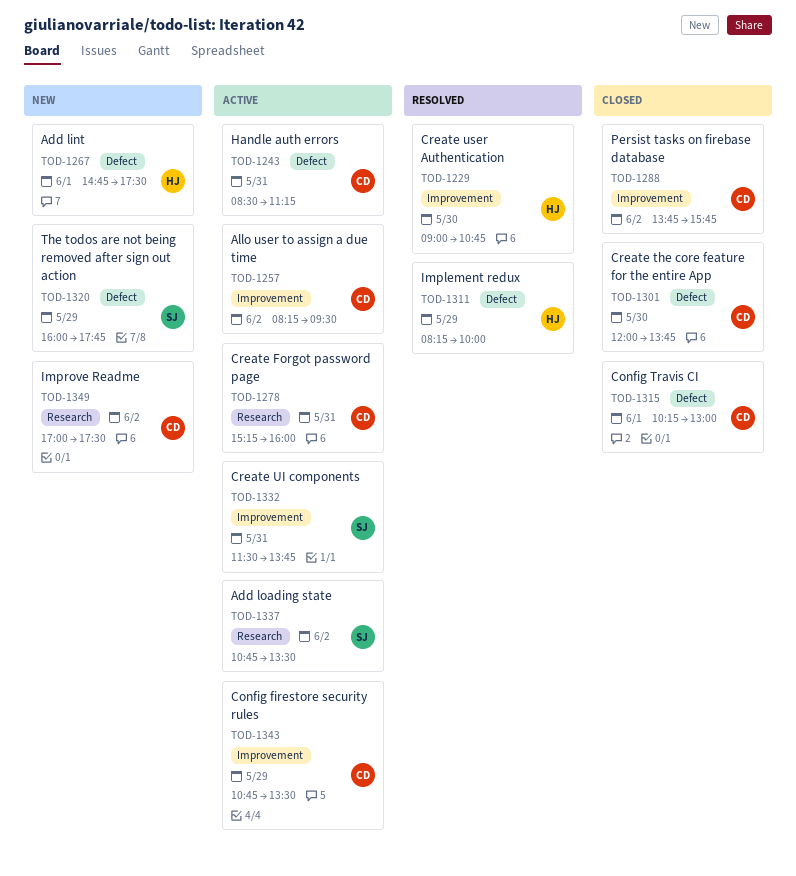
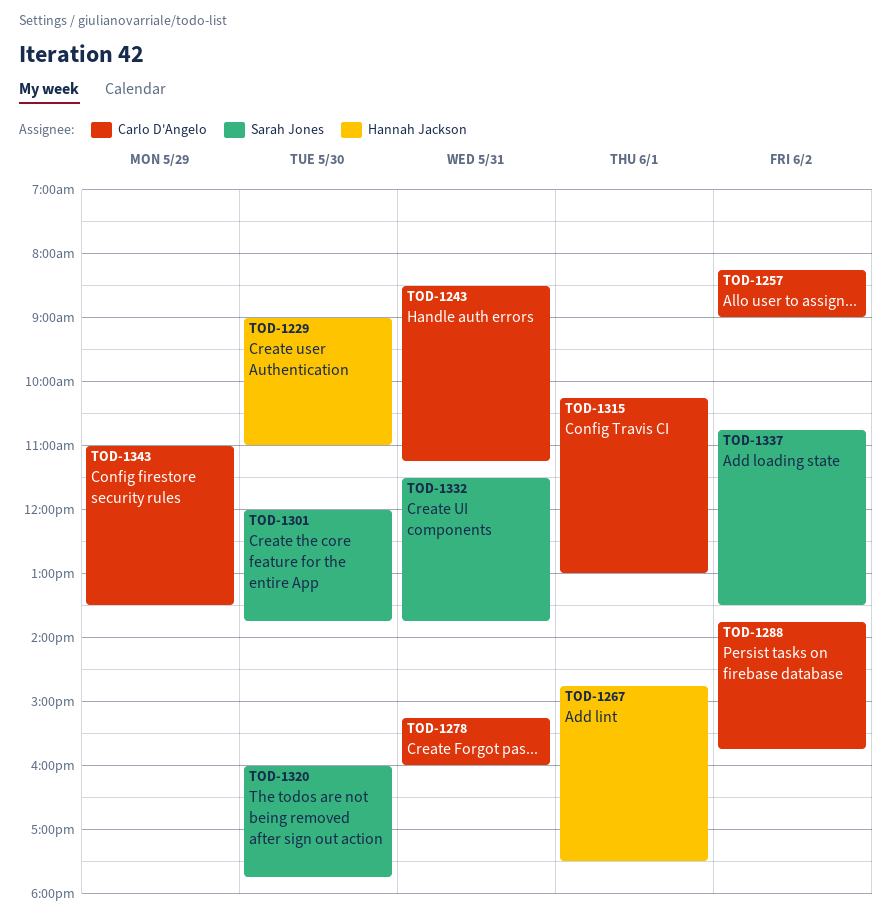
TOD-1229, ends: 10:45 -> 11:00
TOD-1257, ends: 09:30 -> 09:00
TOD-1301, owner: Carlo D'Angelo -> Sarah Jones
TOD-1311: present -> none
TOD-1320, day: May 29 -> May 30
TOD-1343, begins: 10:45 -> 11:00
TOD-1349: present -> none

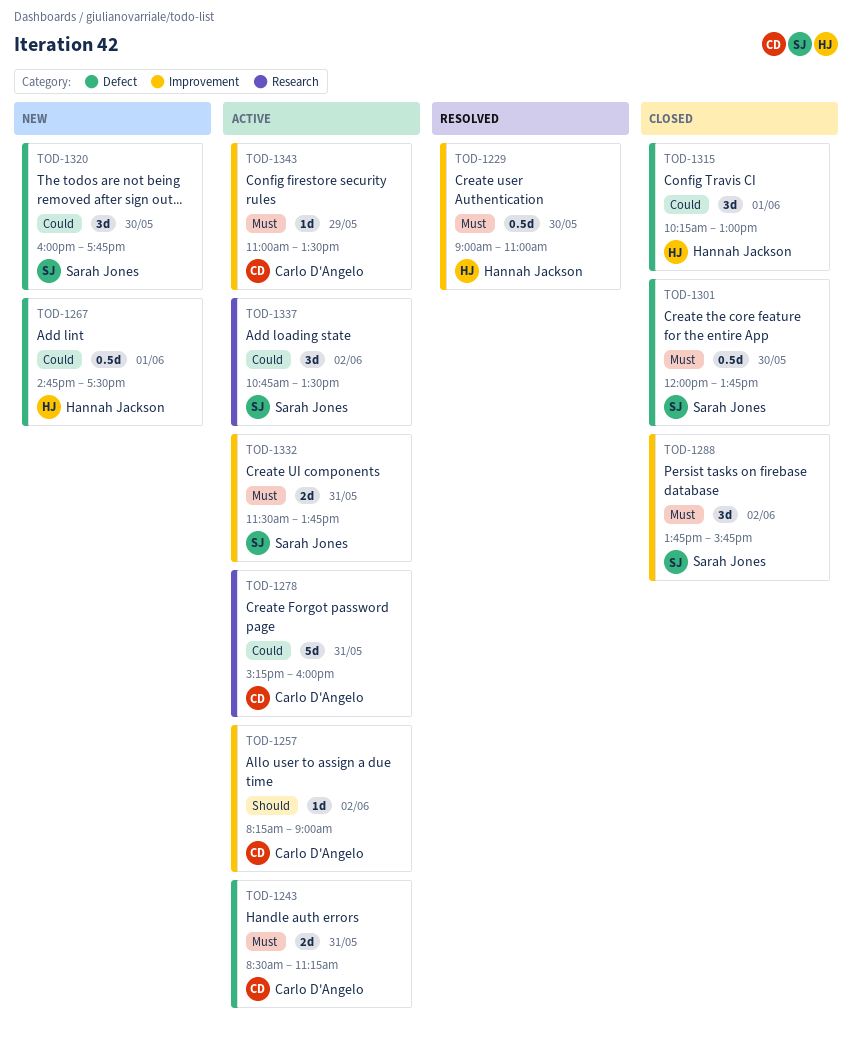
TOD-1288, owner: Carlo D'Angelo -> Sarah Jones
TOD-1315, owner: Carlo D'Angelo -> Hannah Jackson

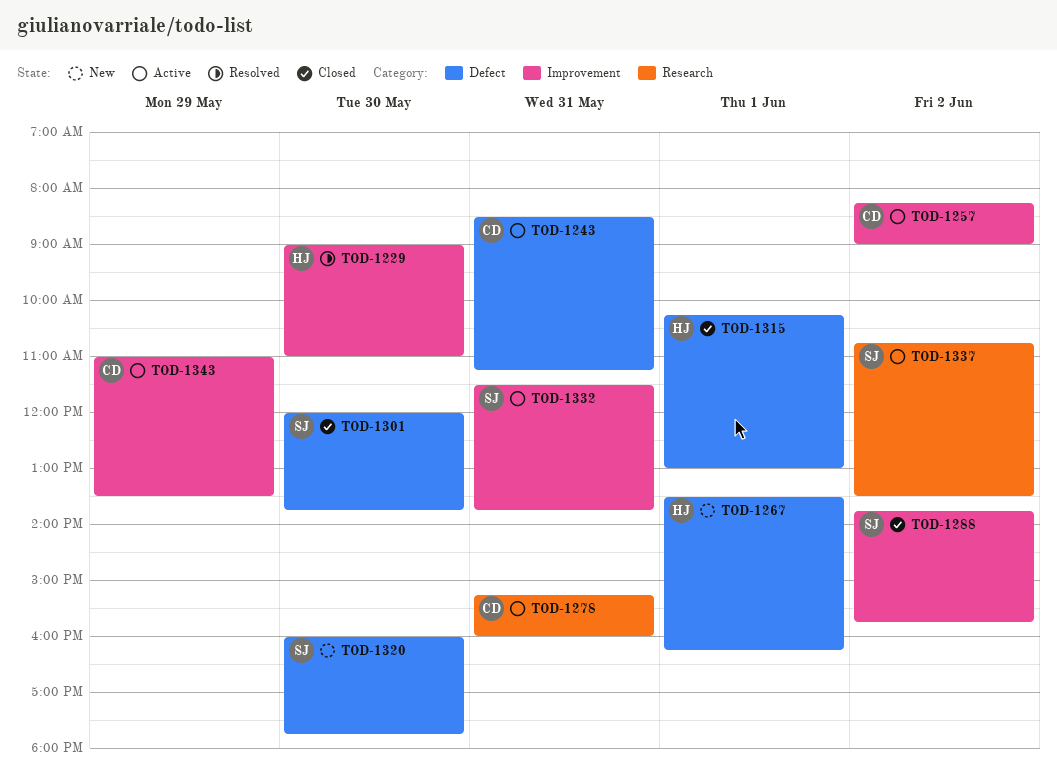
TOD-1267, begins: 14:45 -> 13:30
TOD-1267, ends: 17:30 -> 16:15

